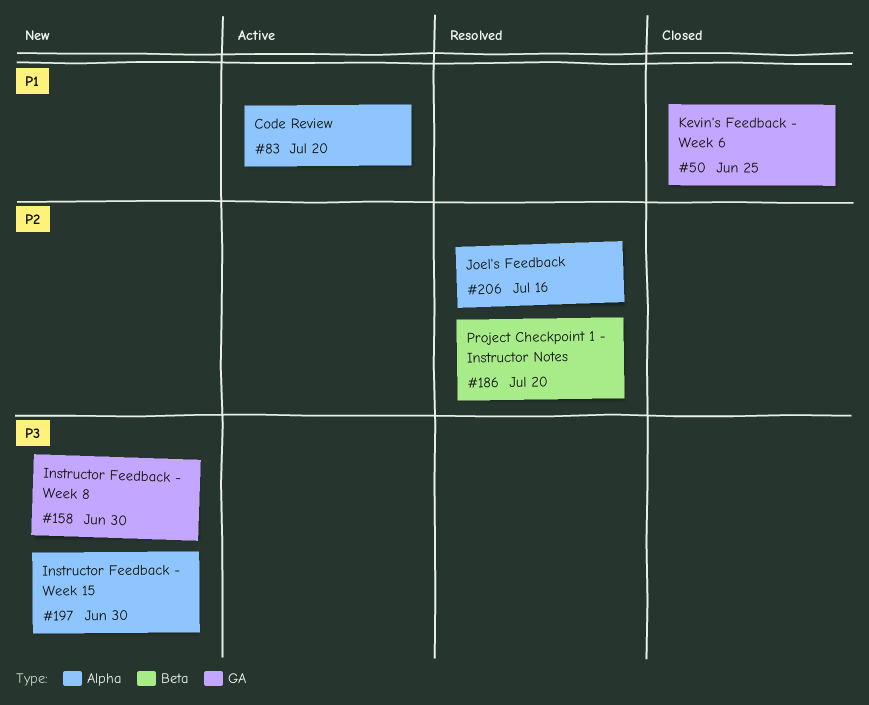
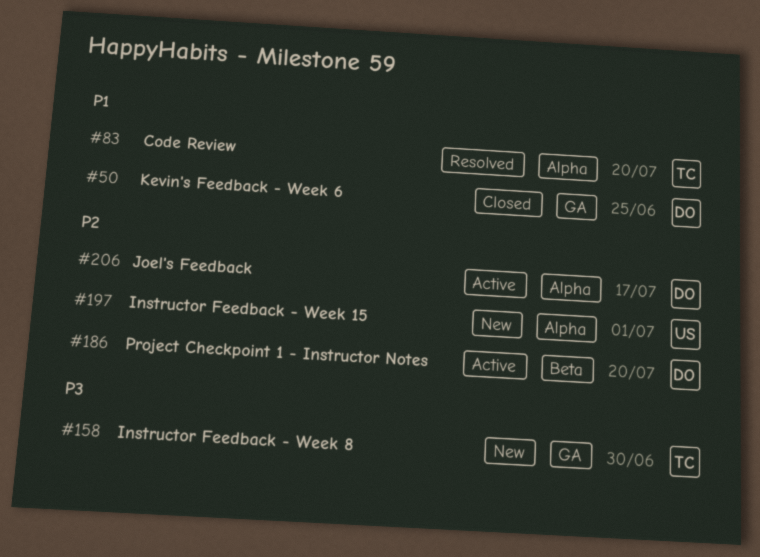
#83, status: Active -> Resolved
#186, status: Resolved -> Active
#197, priority: P3 -> P2
#197, due: Jun 30 -> Jul 1
#206, status: Resolved -> Active
#206, due: Jul 16 -> Jul 17

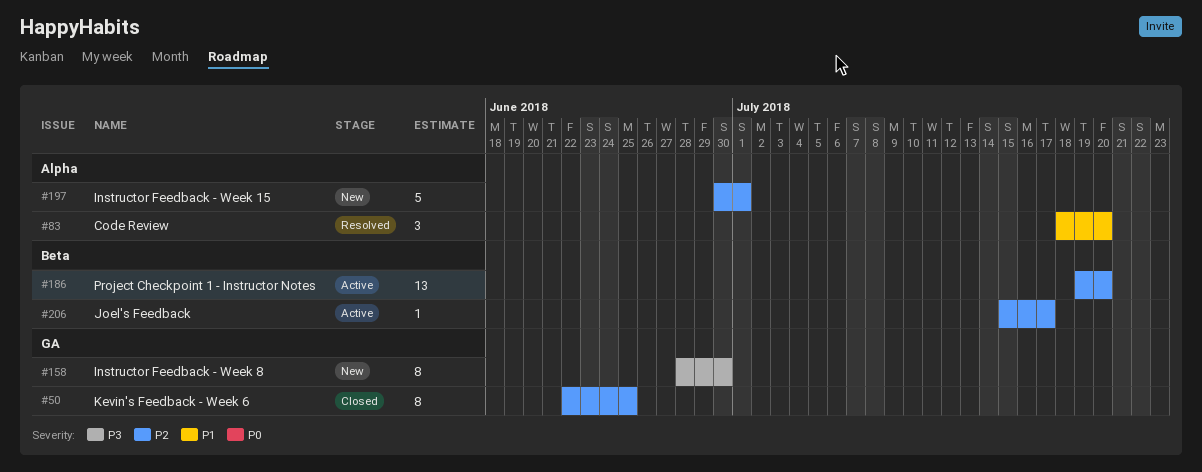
#50, priority: P1 -> P2
#206, label: Alpha -> Beta

